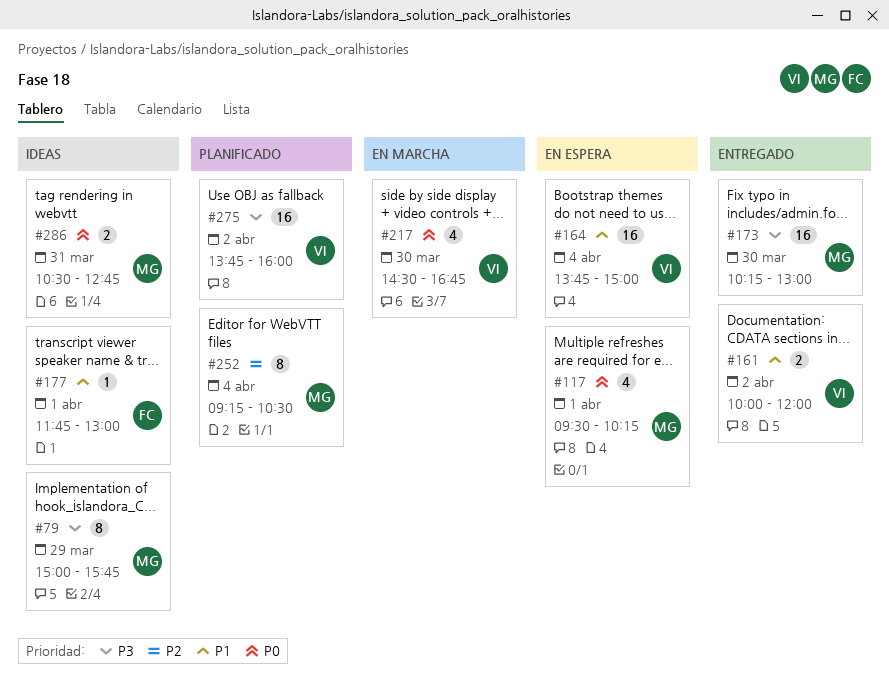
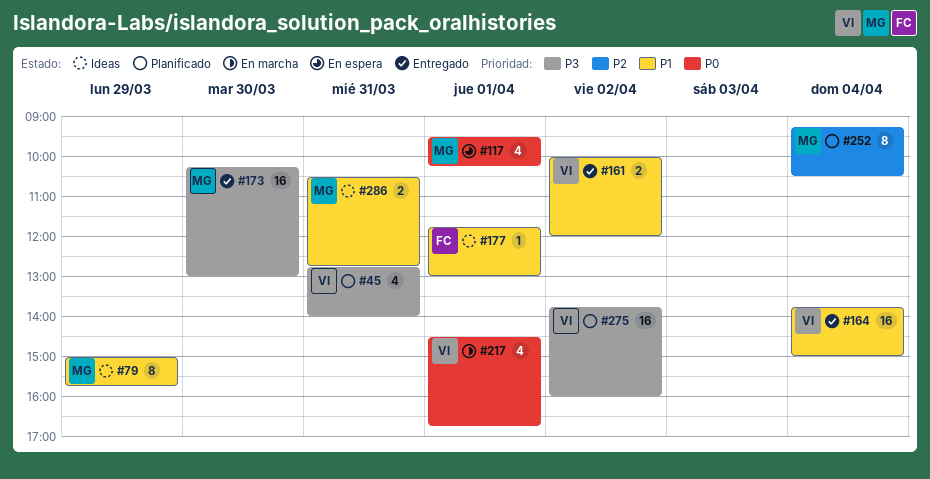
#45: none -> present
#79, priority: P3 -> P1
#164, status: En espera -> Entregado
#217, day: Mar 30 -> Apr 1
#286, priority: P0 -> P1

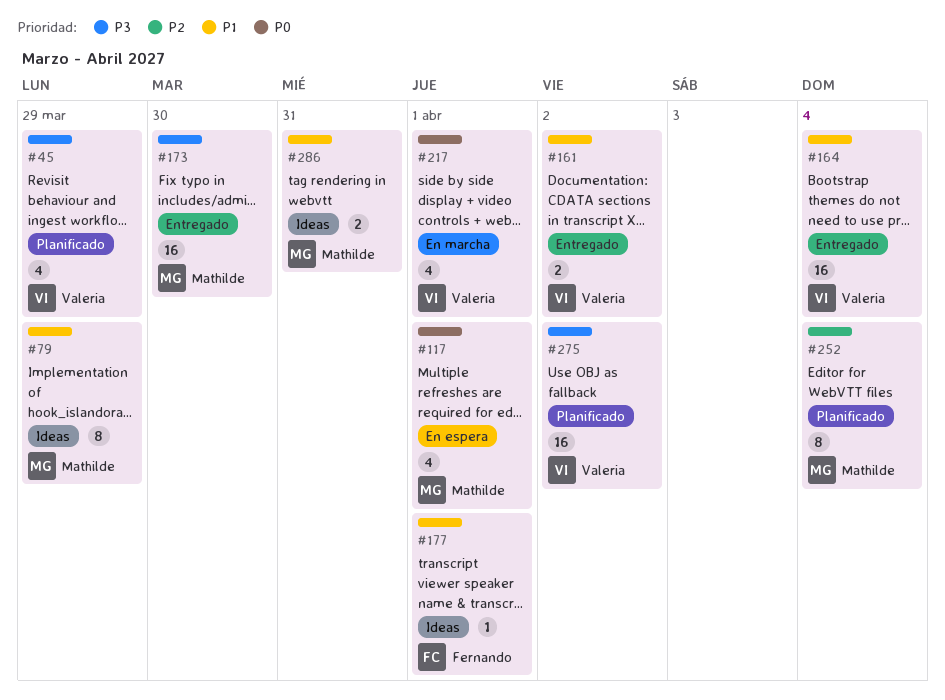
#45, day: Mar 31 -> Mar 29

